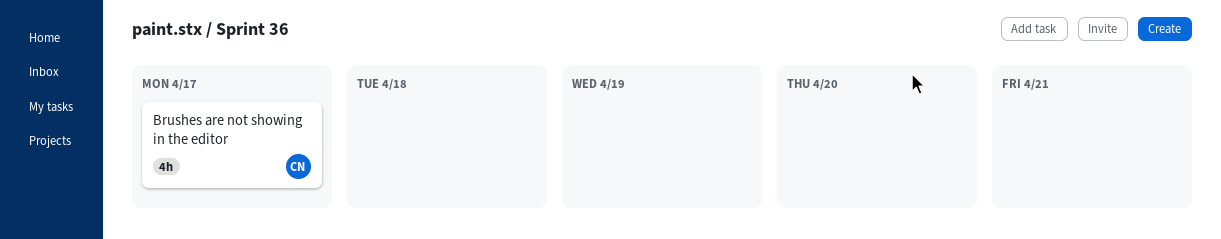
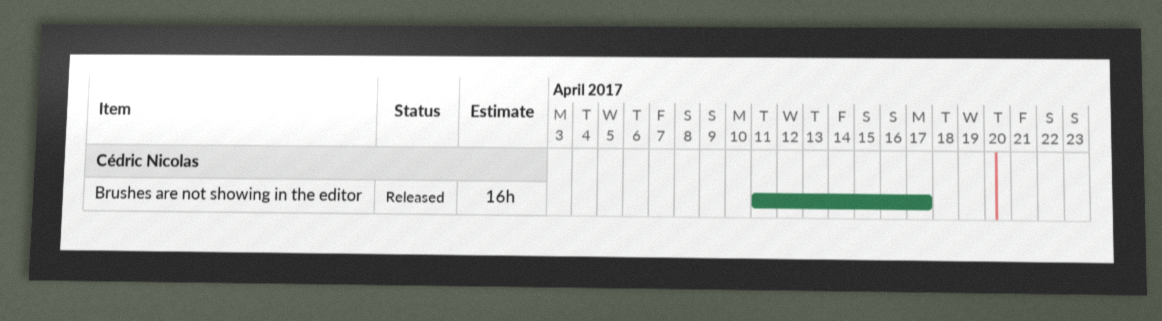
Brushes are not showing in the editor, estimate: 4h -> 16h

